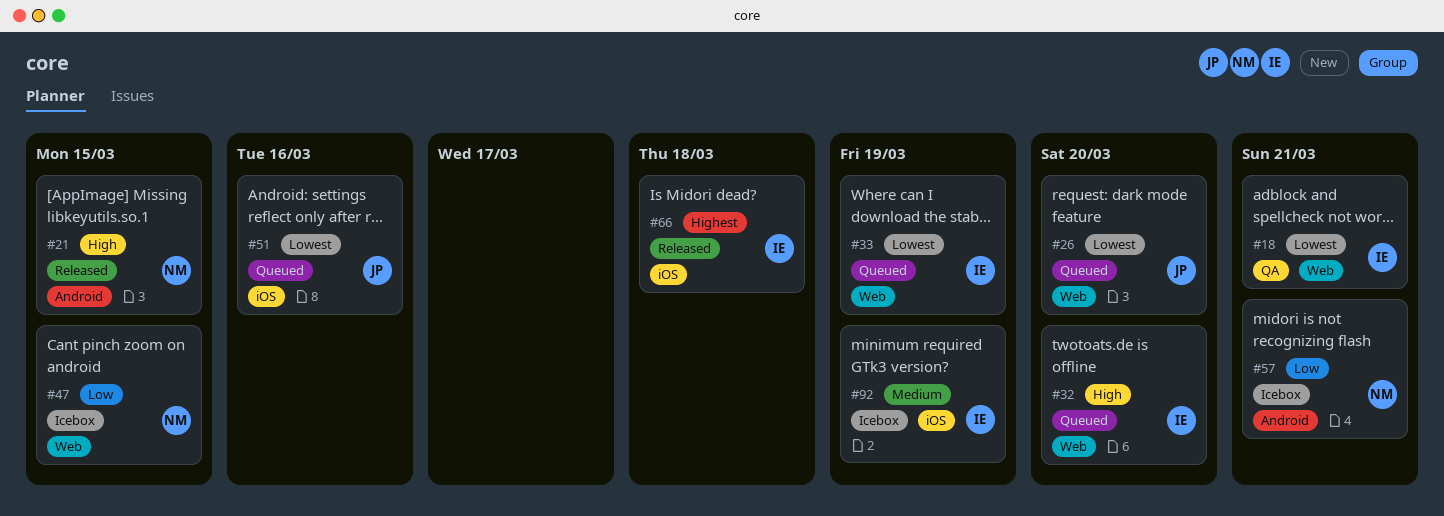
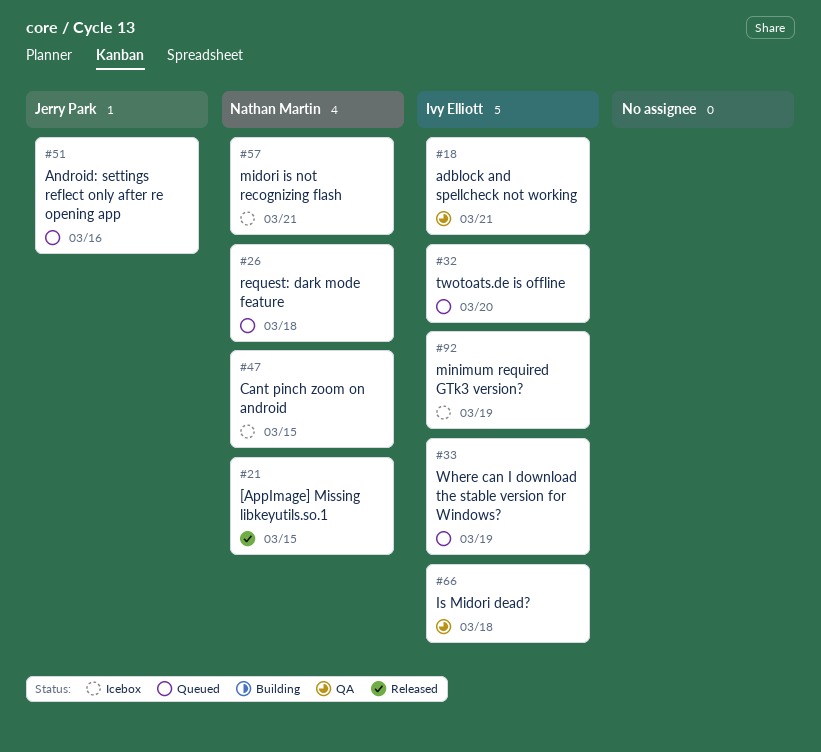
#26, owner: Jerry Park -> Nathan Martin
#26, due: Mar 20 -> Mar 18
#66, status: Released -> QA

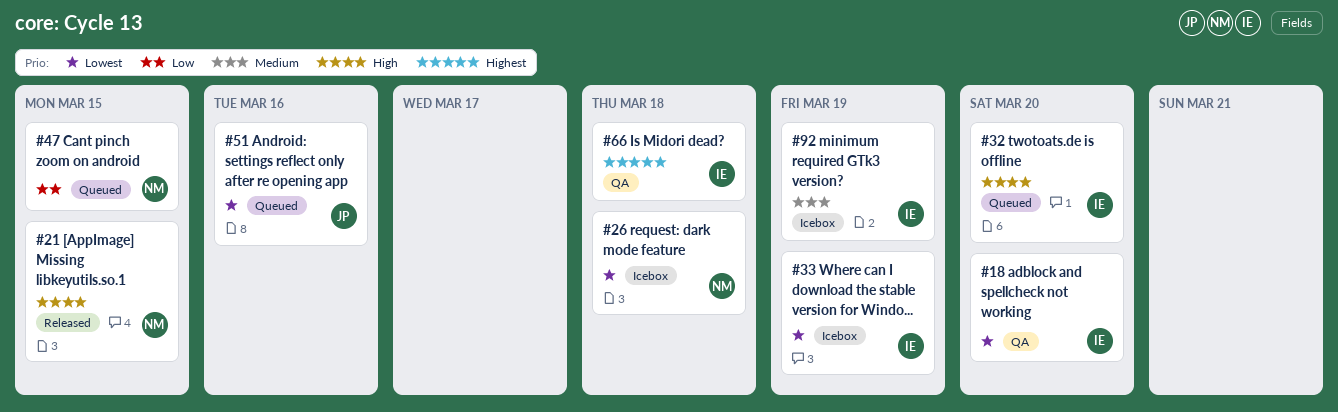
#18, due: Mar 21 -> Mar 20
#26, status: Queued -> Icebox
#33, status: Queued -> Icebox
#47, status: Icebox -> Queued
#57: present -> none

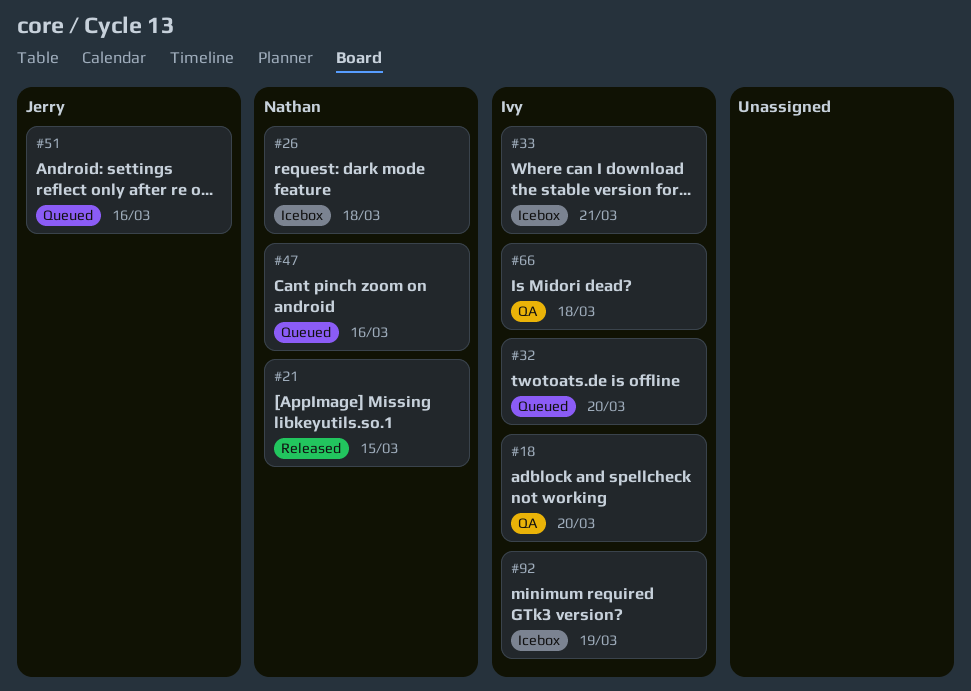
#33, due: Mar 19 -> Mar 21
#47, due: Mar 15 -> Mar 16

